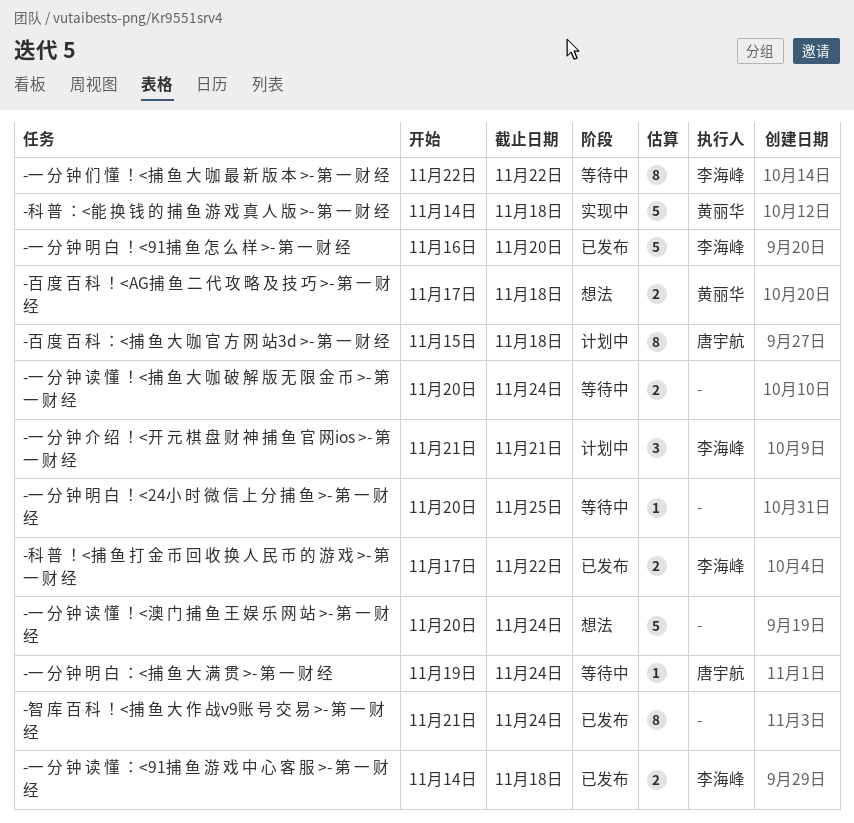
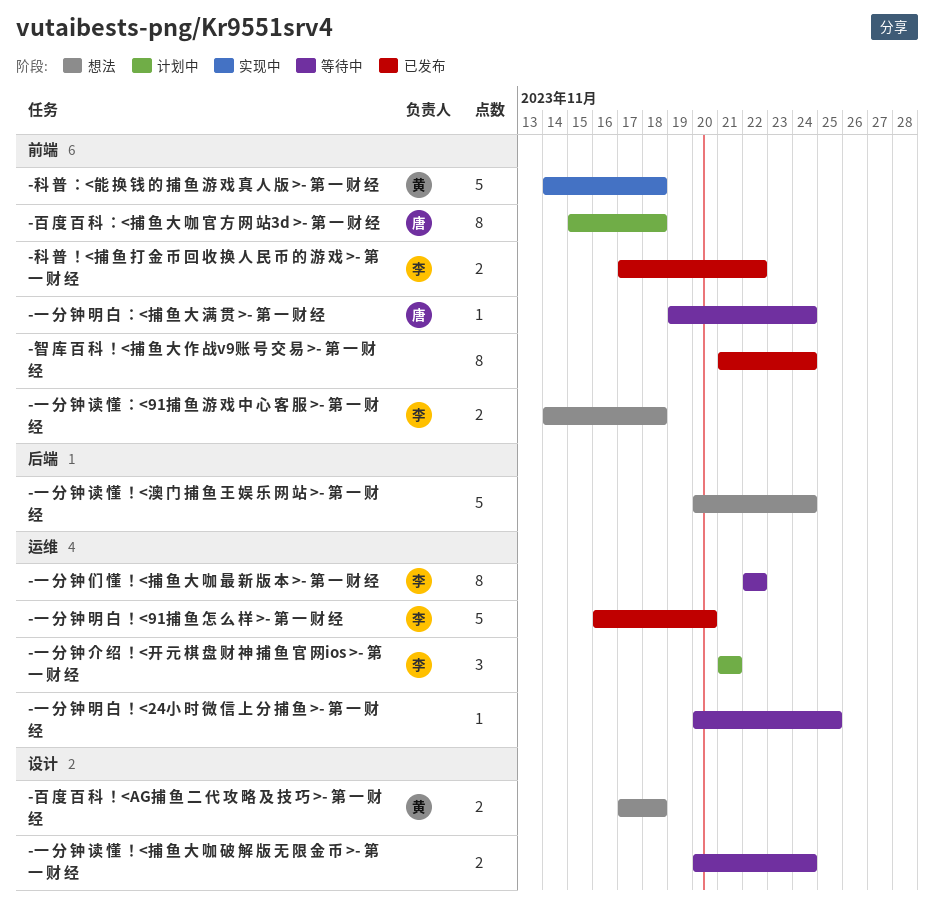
-一 分 钟 读 懂 ：<91捕 鱼 游 戏 中 心 客 服 >- 第 一 财 经, status: 已发布 -> 想法

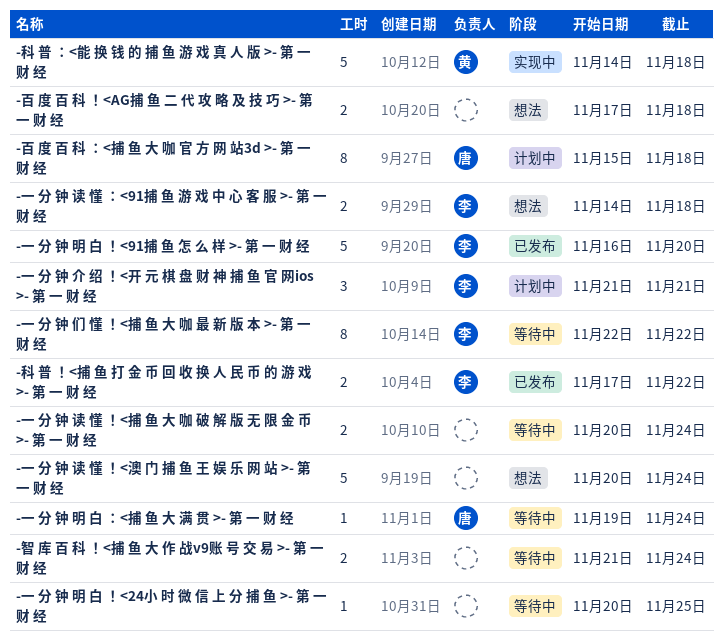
-智 库 百 科 ！<捕 鱼 大 作 战v9账 号 交 易 >- 第 一 财 经, status: 已发布 -> 等待中
-智 库 百 科 ！<捕 鱼 大 作 战v9账 号 交 易 >- 第 一 财 经, estimate: 8 -> 2
-百 度 百 科 ！<AG捕 鱼 二 代 攻 略 及 技 巧 >- 第 一 财 经, owner: 黄 -> none

